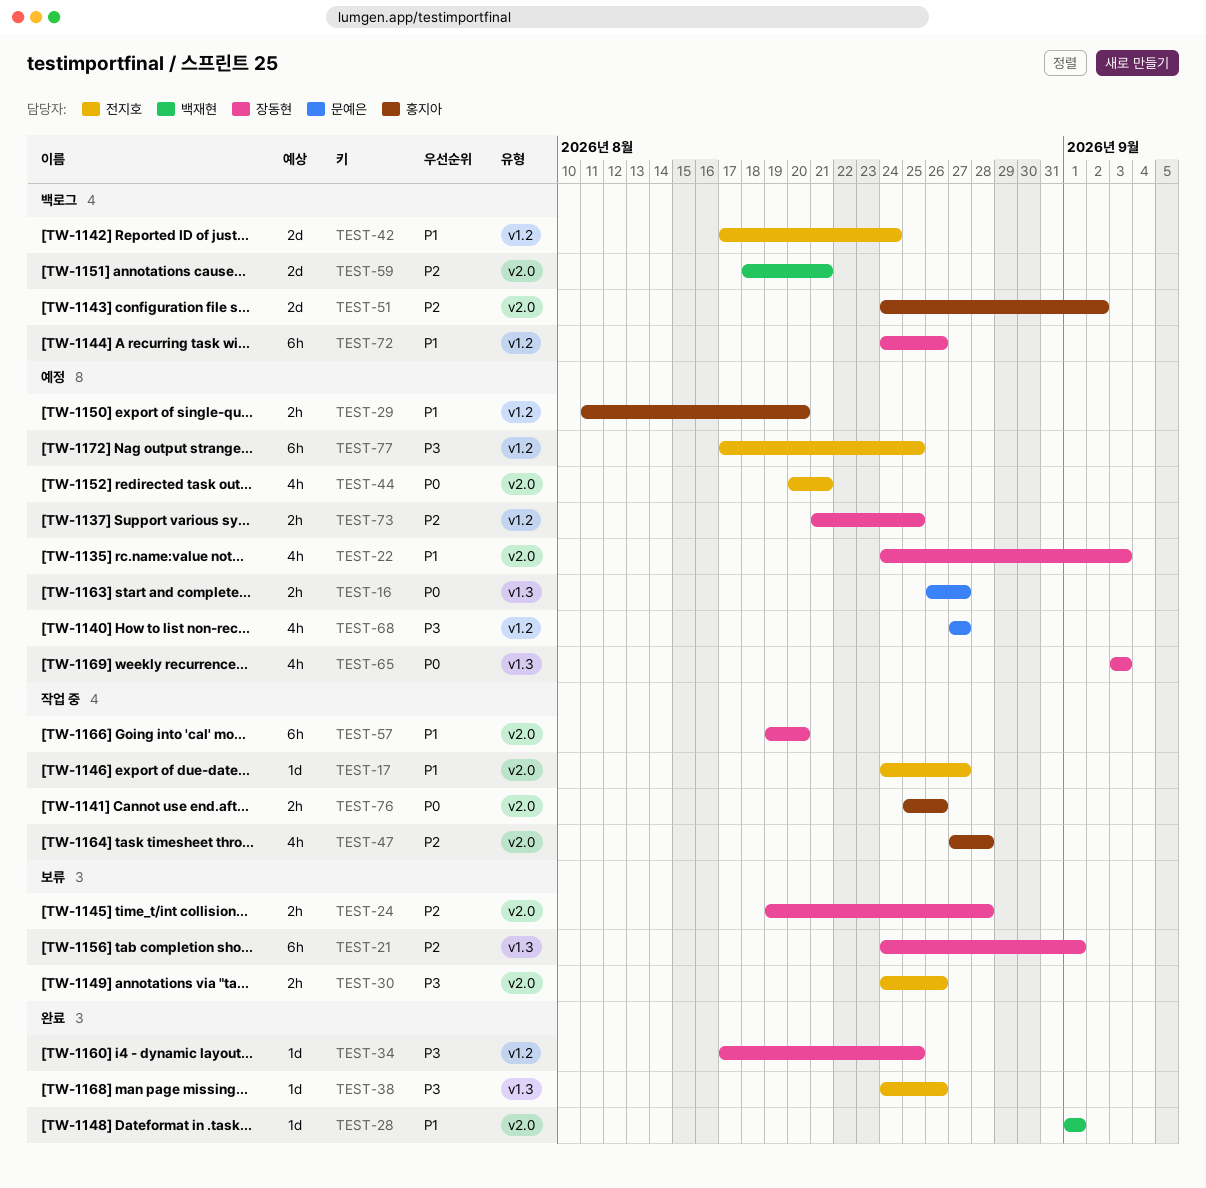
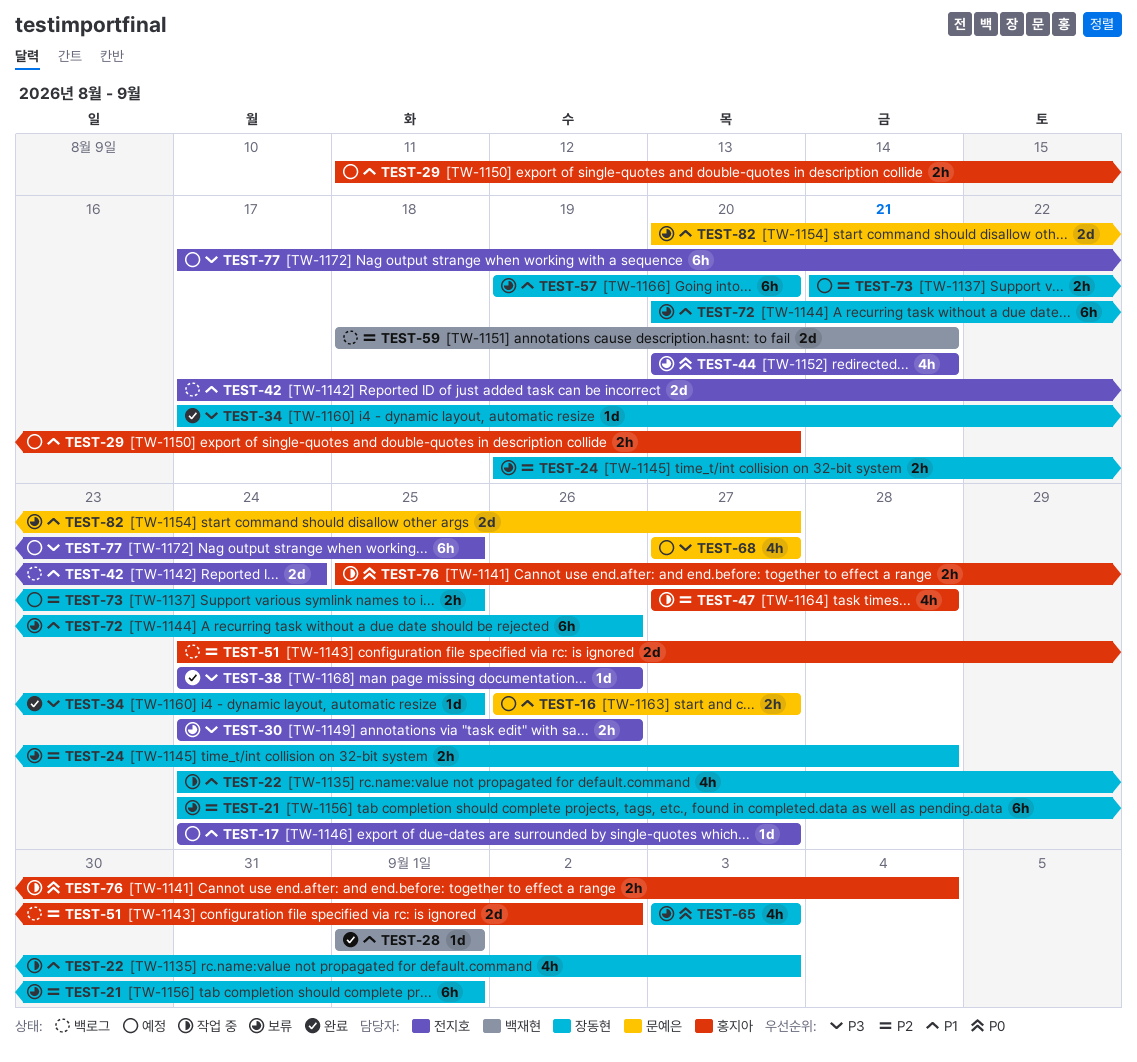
TEST-16, priority: P0 -> P1
TEST-17, status: 작업 중 -> 예정
TEST-22, status: 예정 -> 작업 중
TEST-44, status: 예정 -> 보류
TEST-57, status: 작업 중 -> 보류
TEST-65, status: 예정 -> 보류
TEST-72, status: 백로그 -> 보류
TEST-72, start: Aug 24 -> Aug 20
TEST-76, due: Aug 26 -> Sep 4
TEST-82: none -> present

